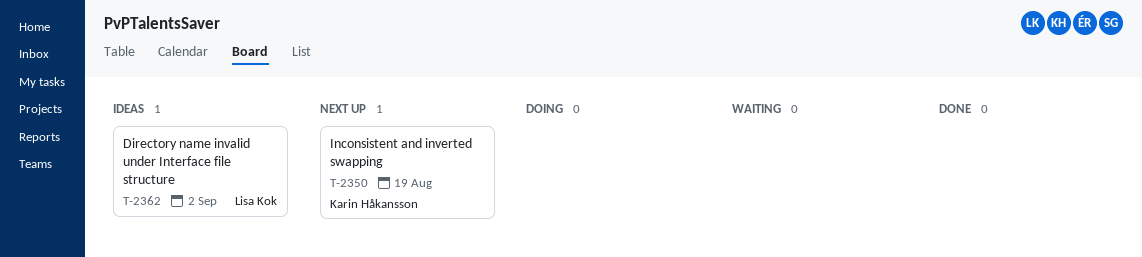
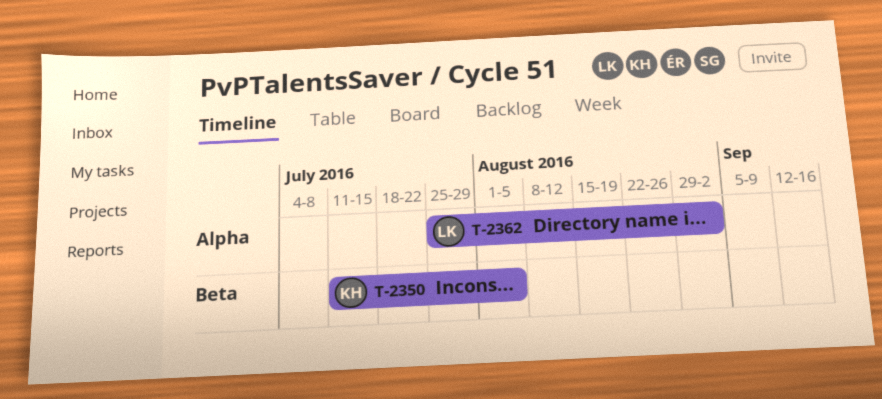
T-2350, due: Aug 19 -> Aug 5

